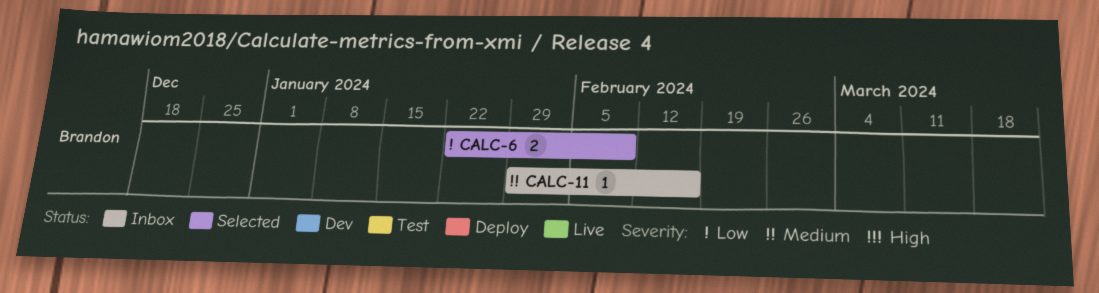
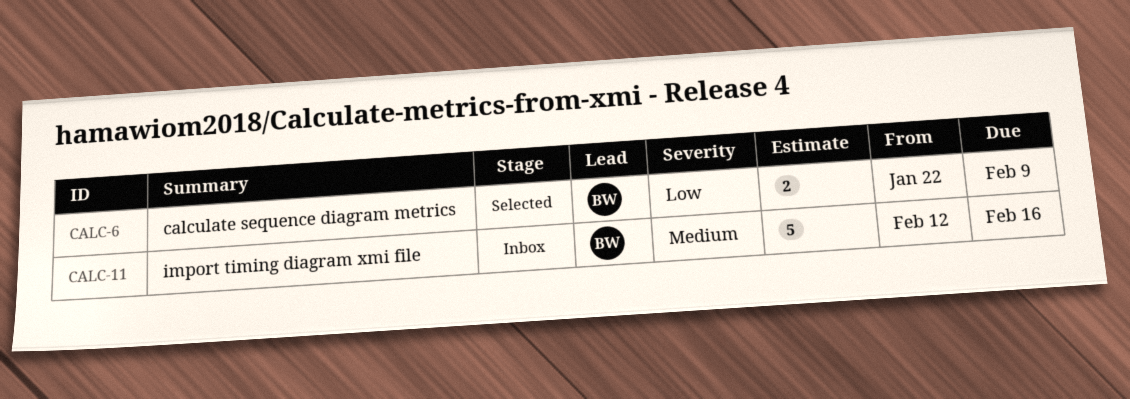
CALC-11, estimate: 1 -> 5
CALC-11, start: Jan 29 -> Feb 12

